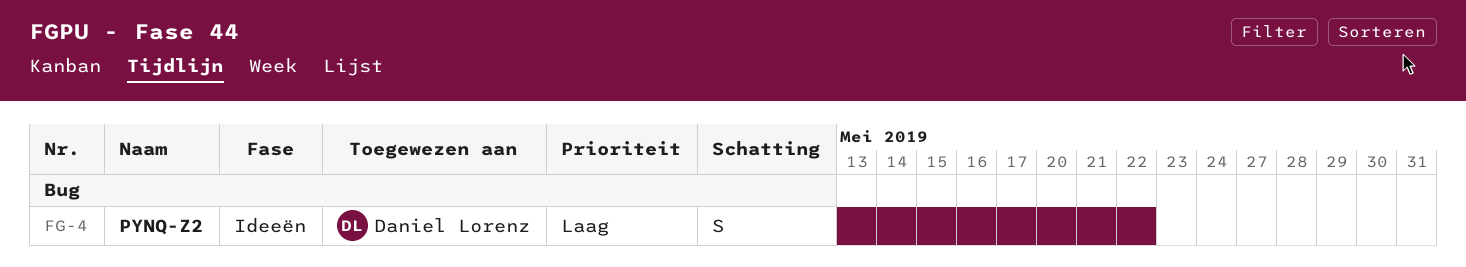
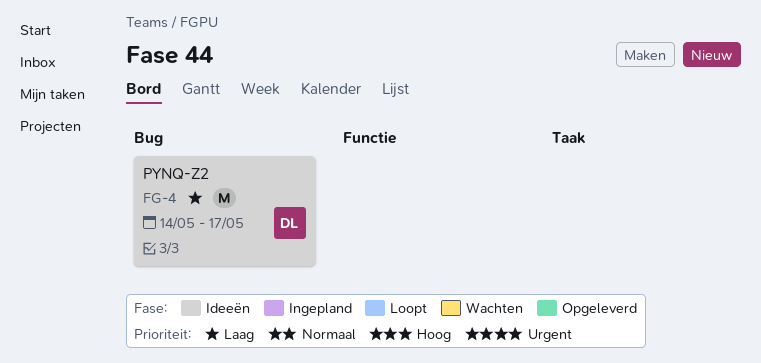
FG-4, estimate: S -> M
FG-4, start: May 13 -> May 14
FG-4, due: May 22 -> May 17

